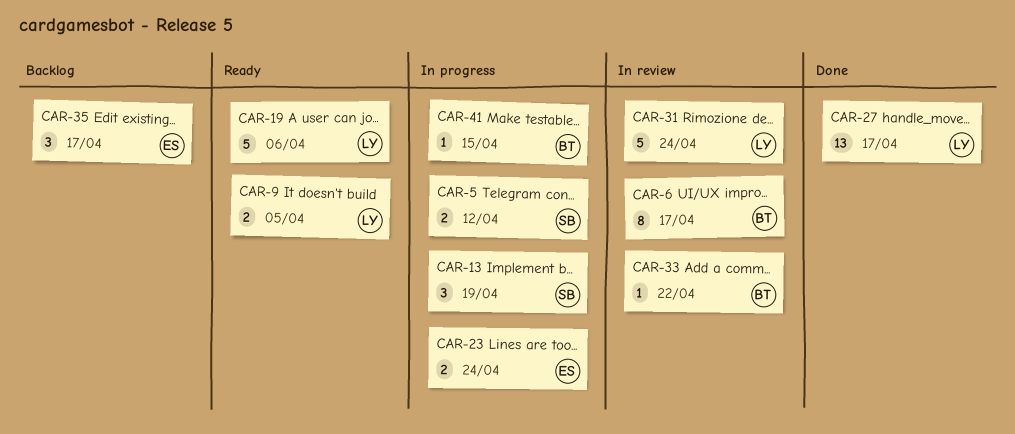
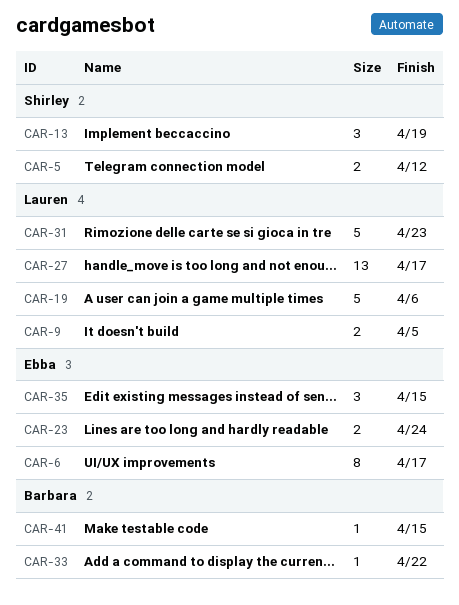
CAR-6, owner: Barbara -> Ebba
CAR-31, due: Apr 24 -> Apr 23
CAR-35, due: Apr 17 -> Apr 15

